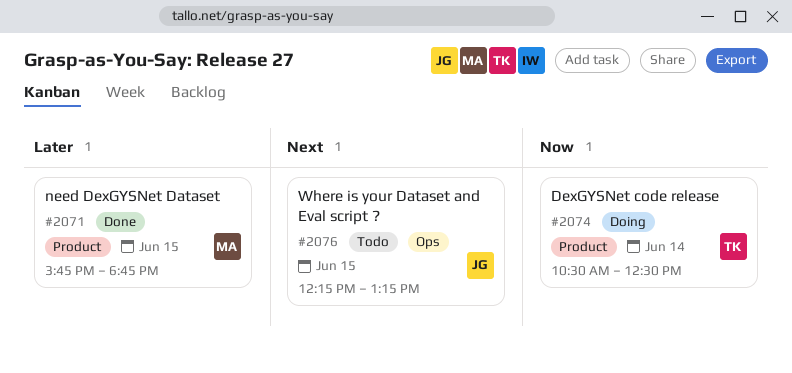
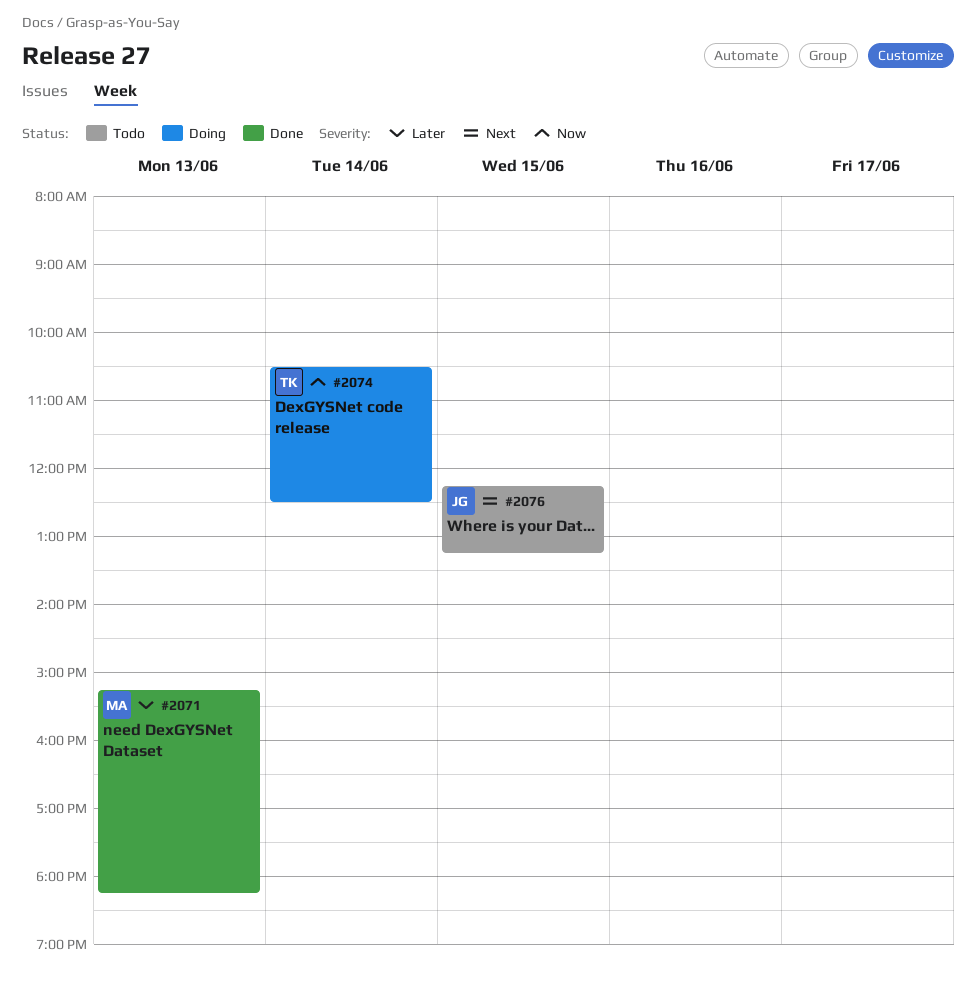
#2071, day: Jun 15 -> Jun 13
#2071, begins: 15:45 -> 15:15
#2071, ends: 18:45 -> 18:15

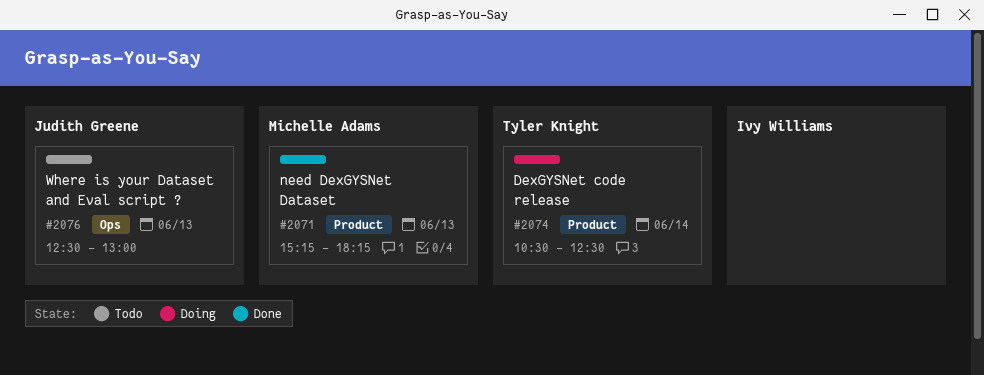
#2076, day: Jun 15 -> Jun 13
#2076, begins: 12:15 -> 12:30
#2076, ends: 13:15 -> 13:00

